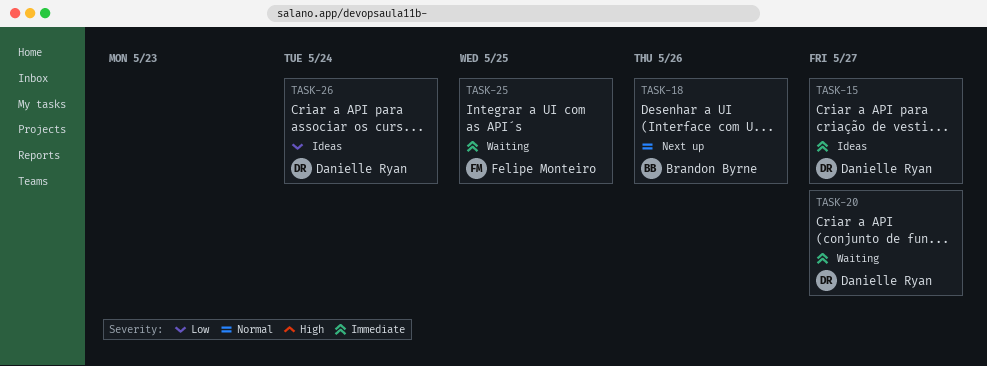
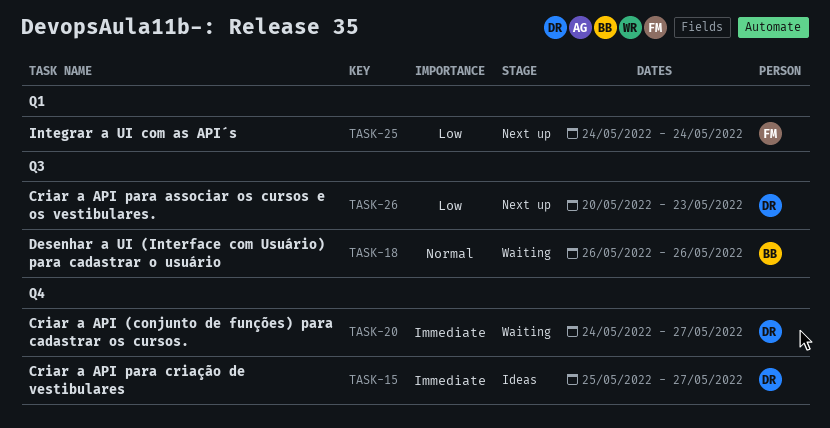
TASK-18, status: Next up -> Waiting
TASK-25, status: Waiting -> Next up
TASK-25, priority: Immediate -> Low
TASK-25, due: May 25 -> May 24
TASK-26, status: Ideas -> Next up
TASK-26, due: May 24 -> May 23

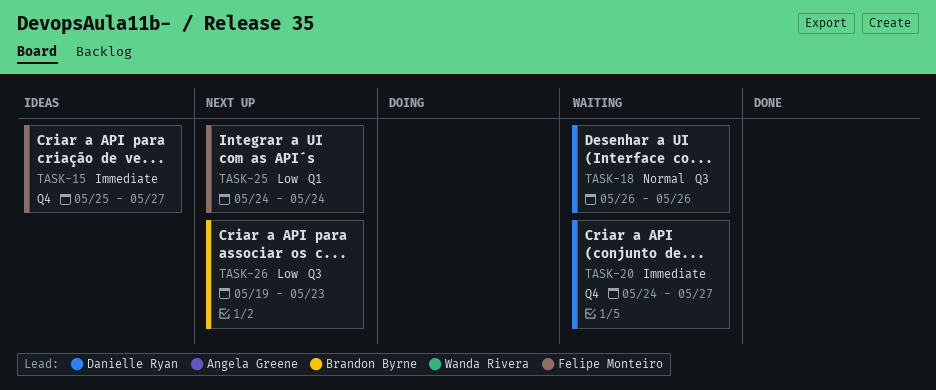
TASK-15, owner: Danielle Ryan -> Felipe Monteiro
TASK-18, owner: Brandon Byrne -> Danielle Ryan
TASK-26, owner: Danielle Ryan -> Brandon Byrne
TASK-26, start: May 20 -> May 19

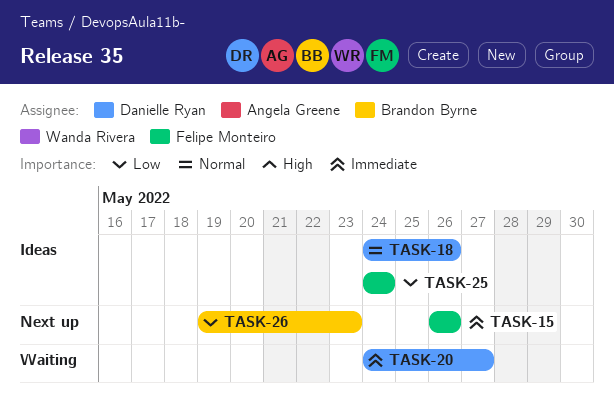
TASK-15, status: Ideas -> Next up
TASK-15, start: May 25 -> May 26
TASK-15, due: May 27 -> May 26
TASK-18, status: Waiting -> Ideas
TASK-18, start: May 26 -> May 24
TASK-25, status: Next up -> Ideas

